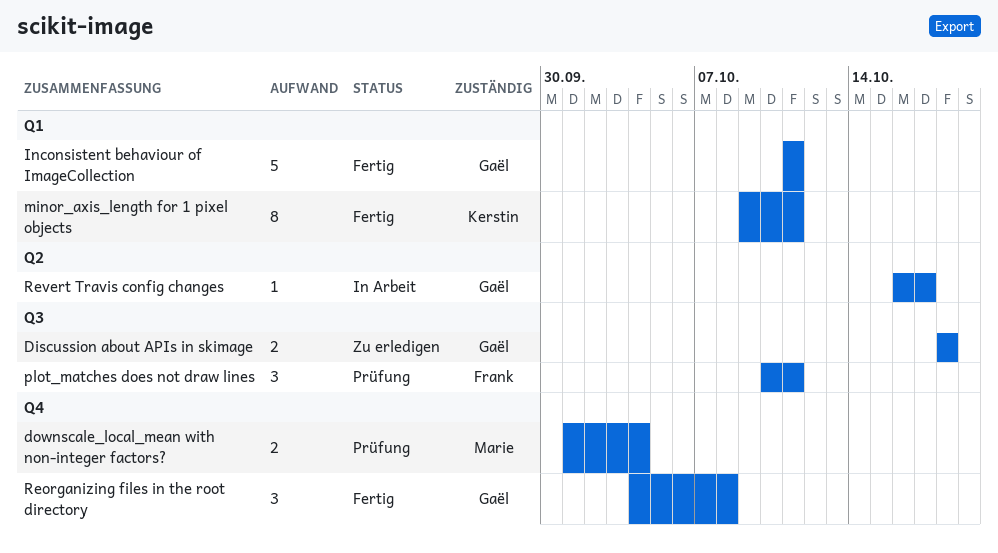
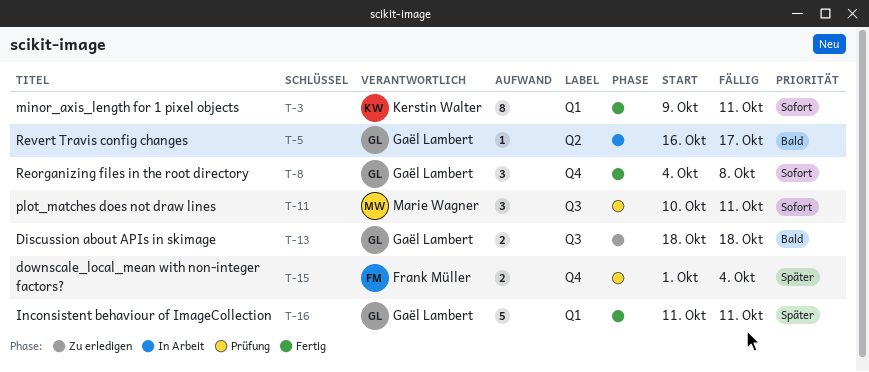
downscale_local_mean with non-integer factors?, owner: Marie Wagner -> Frank Müller
plot_matches does not draw lines, owner: Frank Müller -> Marie Wagner

